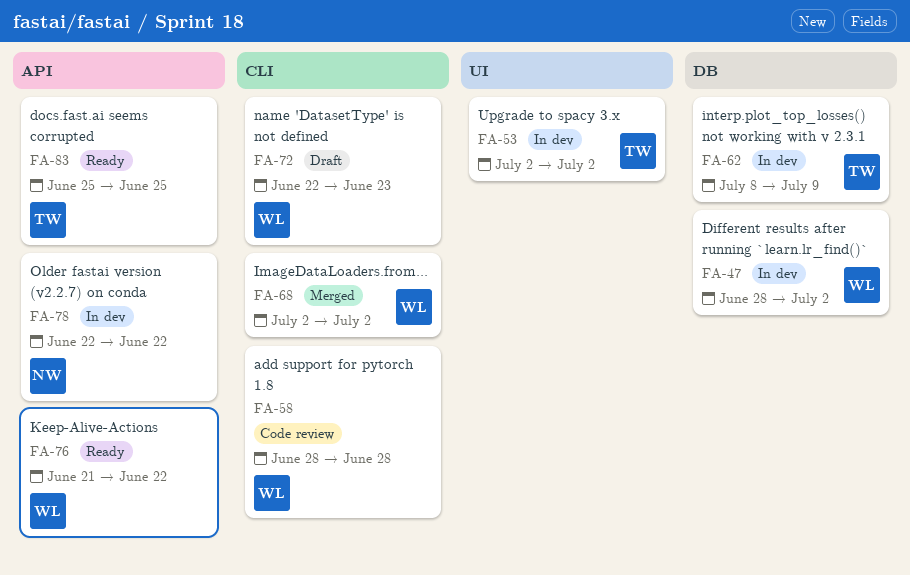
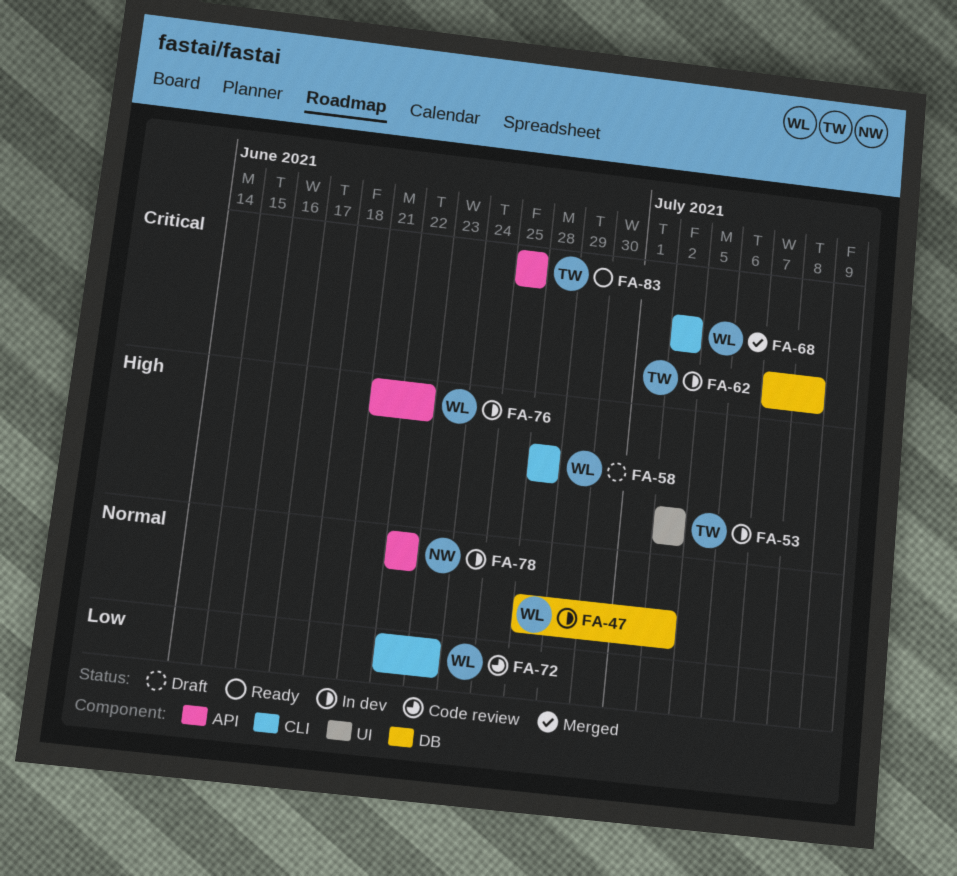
FA-58, status: Code review -> Draft
FA-62, start: Jul 8 -> Jul 7
FA-62, due: Jul 9 -> Jul 8
FA-72, status: Draft -> Code review
FA-76, status: Ready -> In dev

